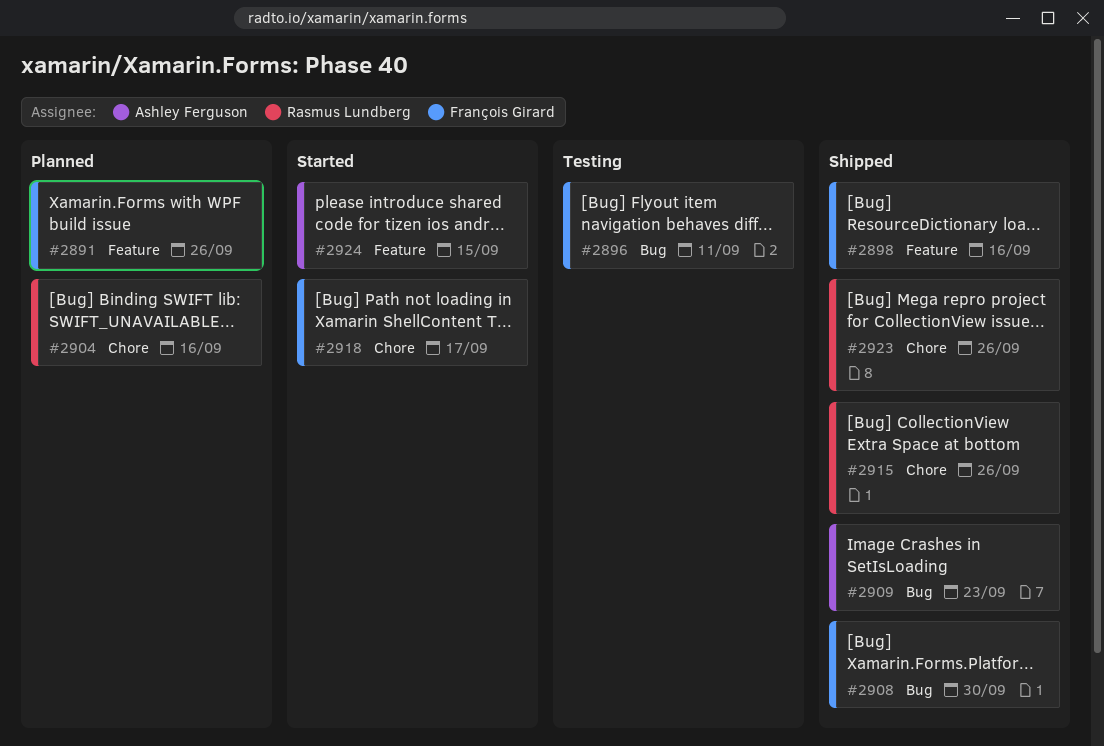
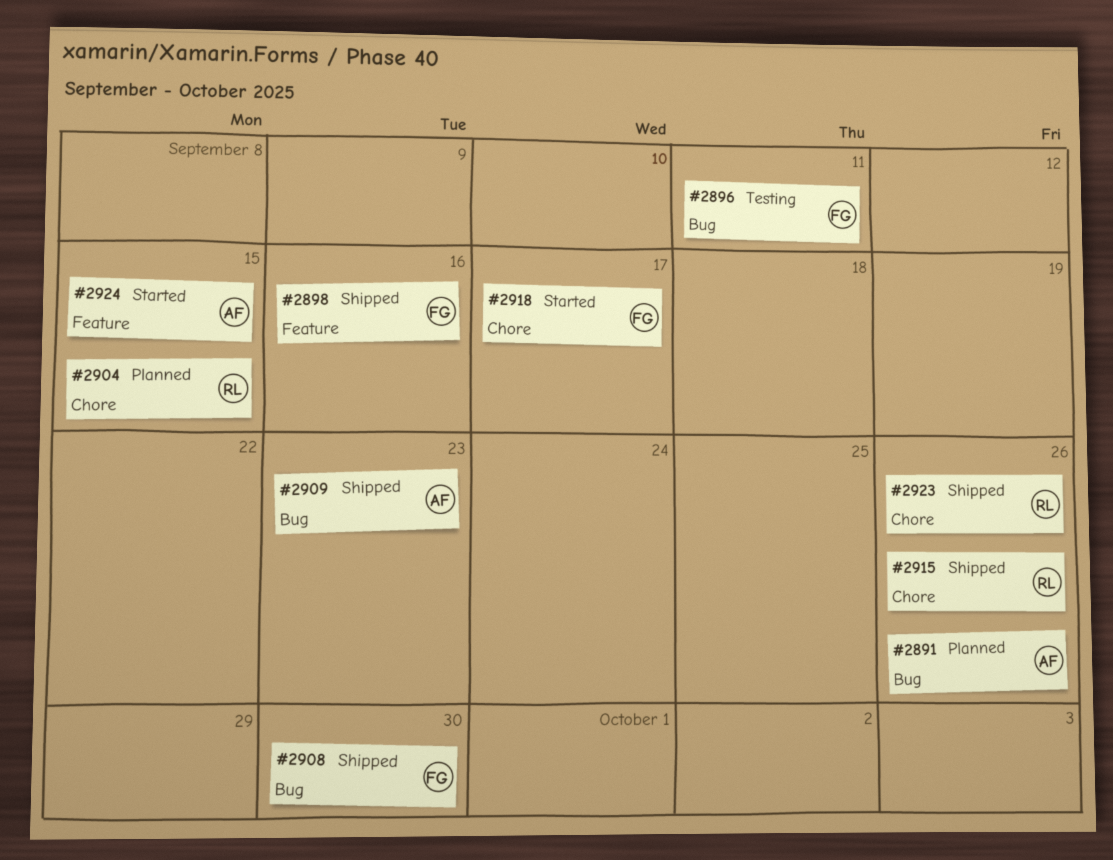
#2891, owner: François Girard -> Ashley Ferguson
#2891, label: Feature -> Bug
#2904, due: Sep 16 -> Sep 15

